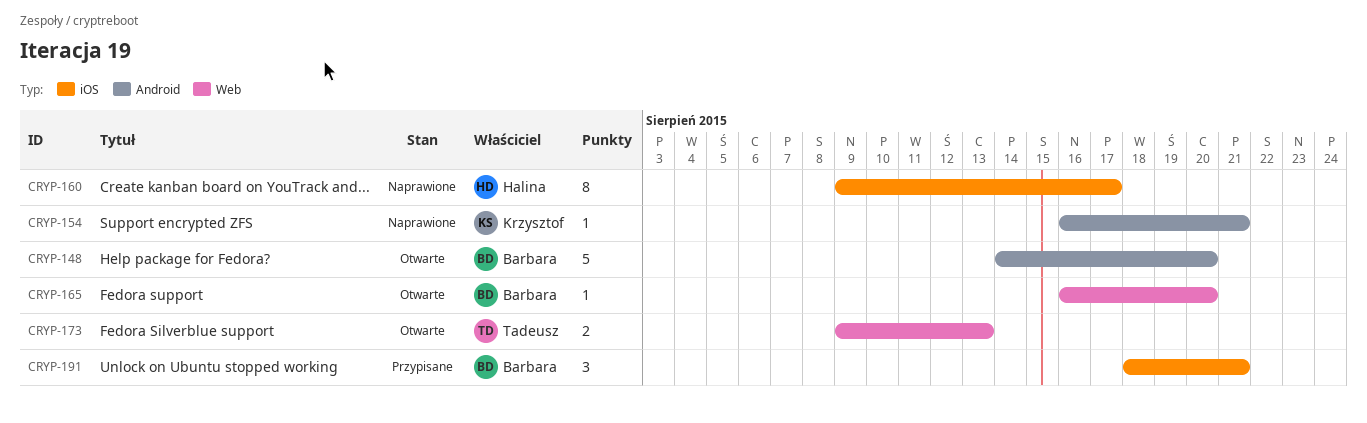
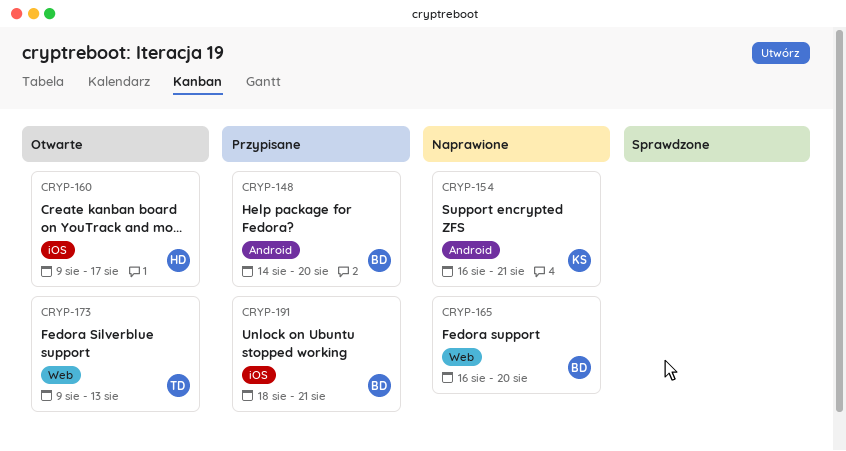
CRYP-148, status: Otwarte -> Przypisane
CRYP-160, status: Naprawione -> Otwarte
CRYP-165, status: Otwarte -> Naprawione

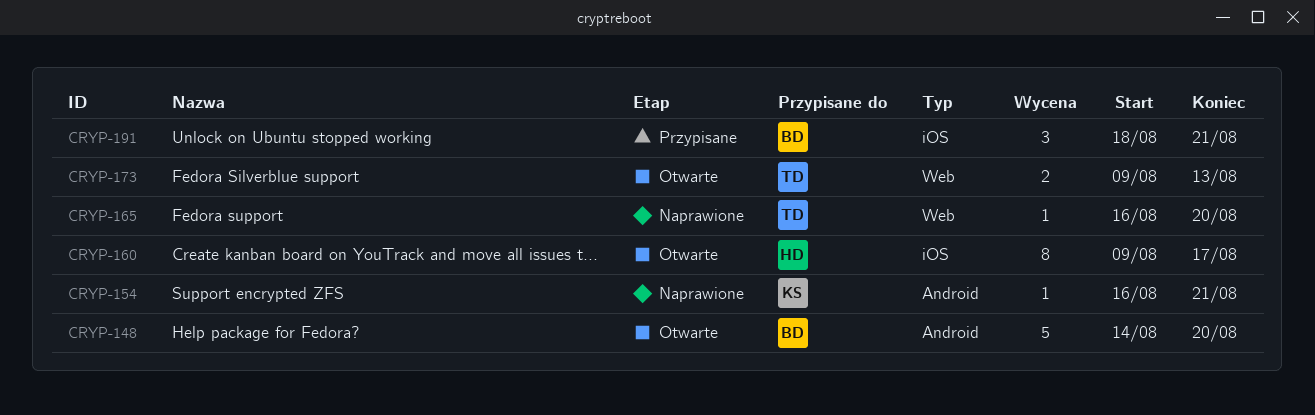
CRYP-148, status: Przypisane -> Otwarte
CRYP-165, owner: BD -> TD

